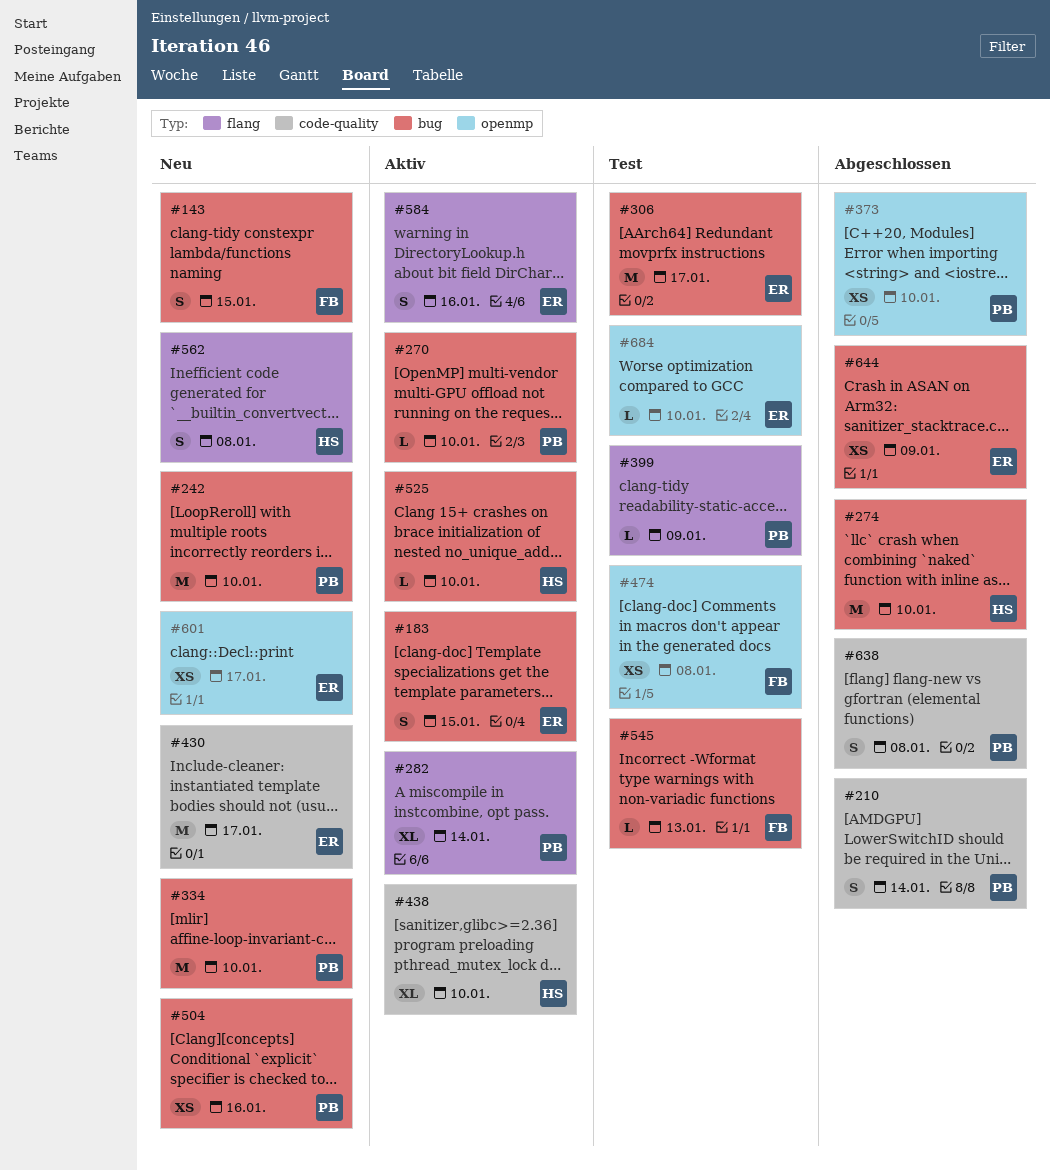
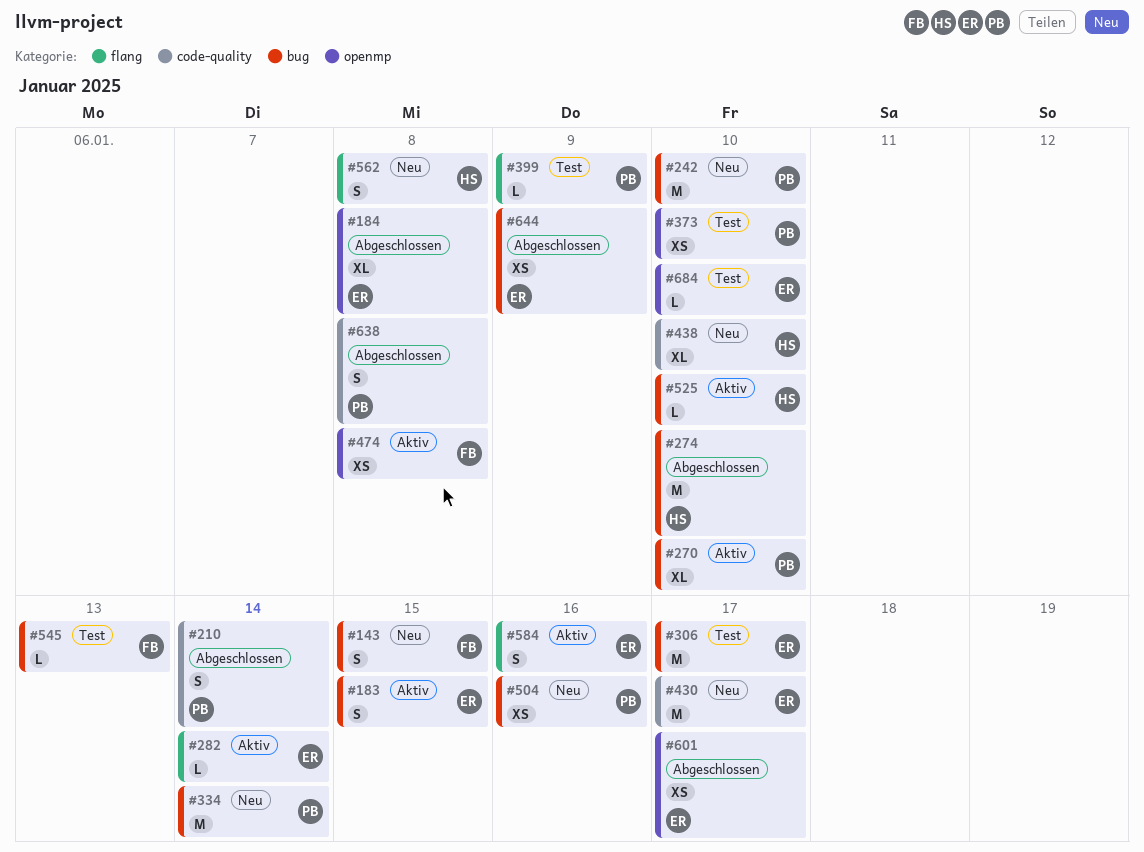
#184: none -> present
#270, estimate: L -> XL
#282, owner: PB -> ER
#282, estimate: XL -> L
#334, due: Jan 10 -> Jan 14
#373, status: Abgeschlossen -> Test
#438, status: Aktiv -> Neu
#474, status: Test -> Aktiv
#601, status: Neu -> Abgeschlossen

